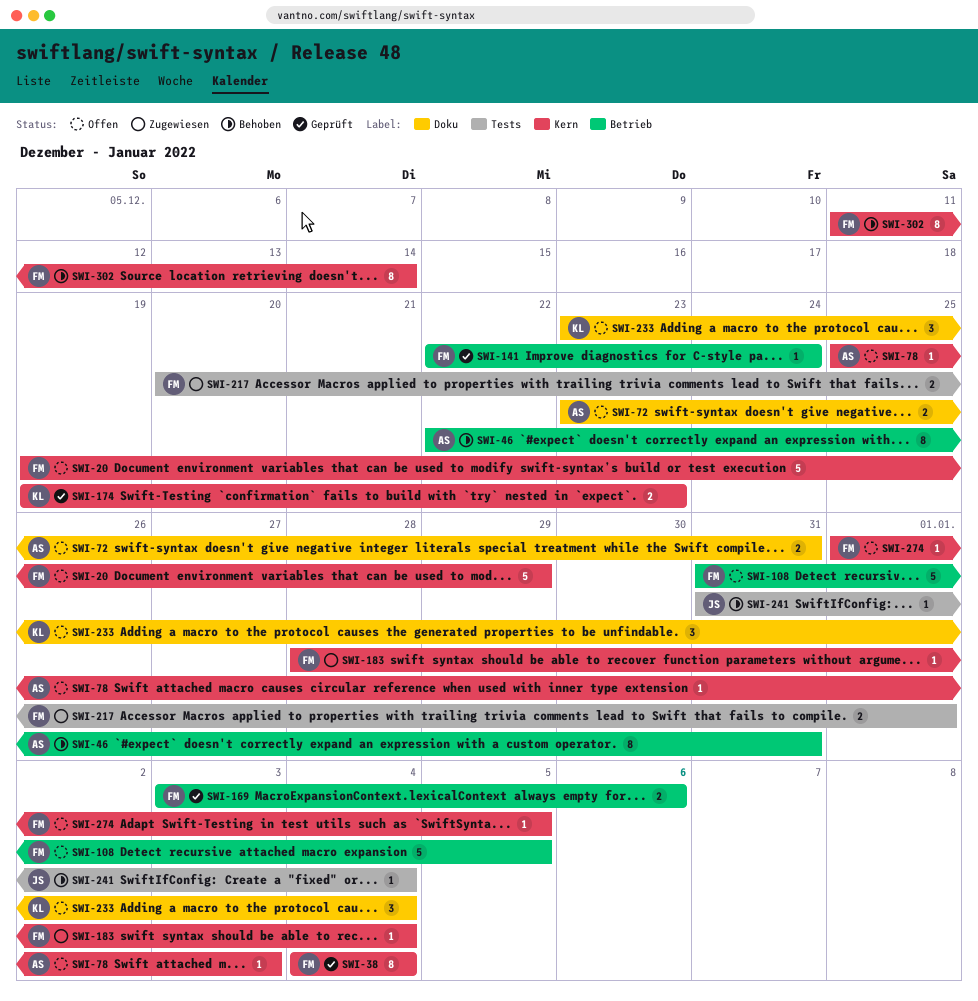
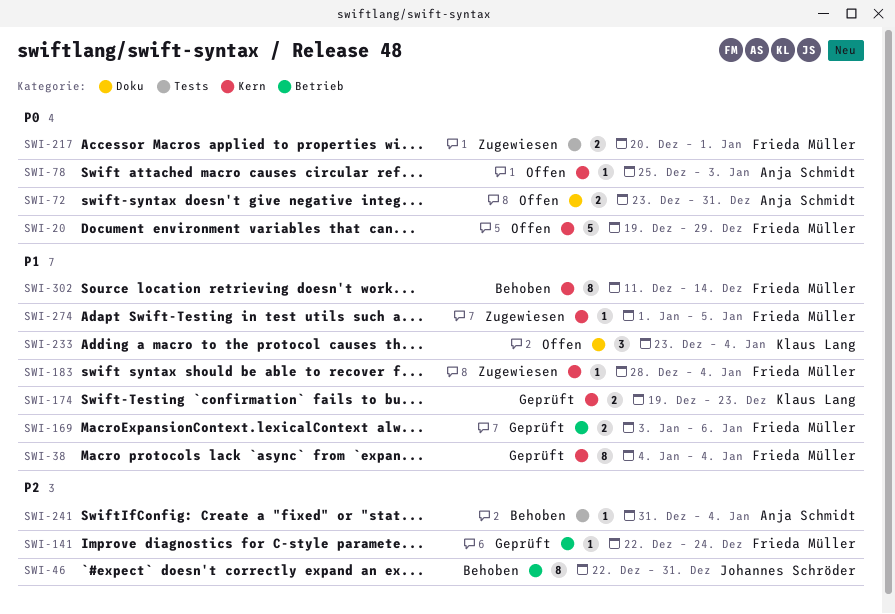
SWI-46, owner: Anja Schmidt -> Johannes Schröder
SWI-108: present -> none
SWI-241, owner: Johannes Schröder -> Anja Schmidt
SWI-274, status: Offen -> Zugewiesen

